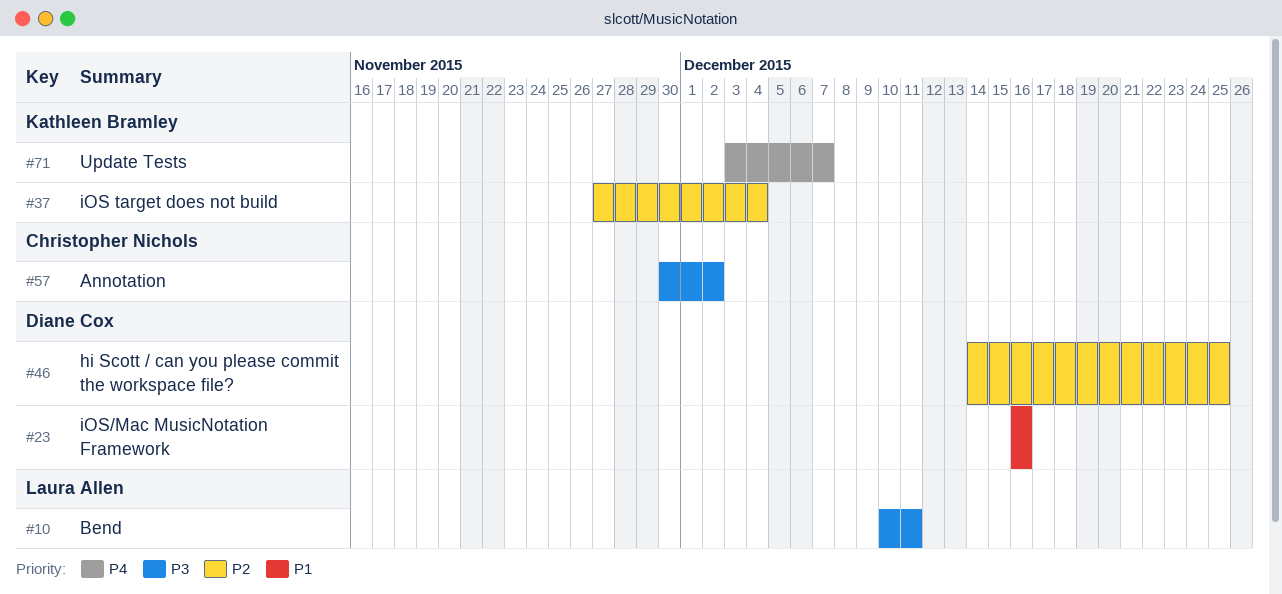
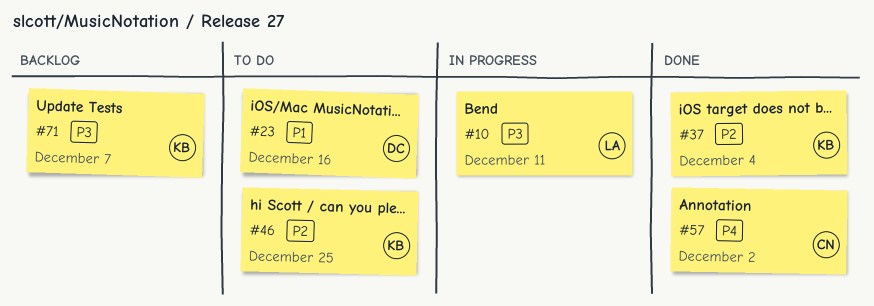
#46, owner: Diane Cox -> Kathleen Bramley
#57, priority: P3 -> P4
#71, priority: P4 -> P3

